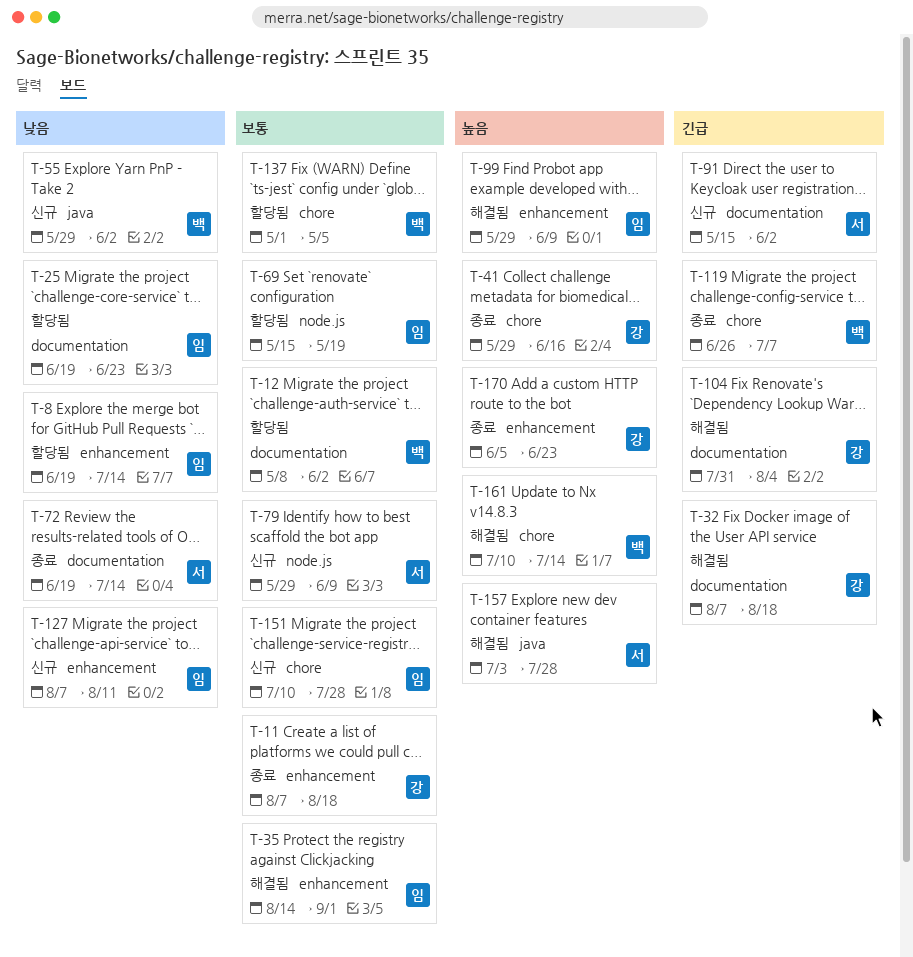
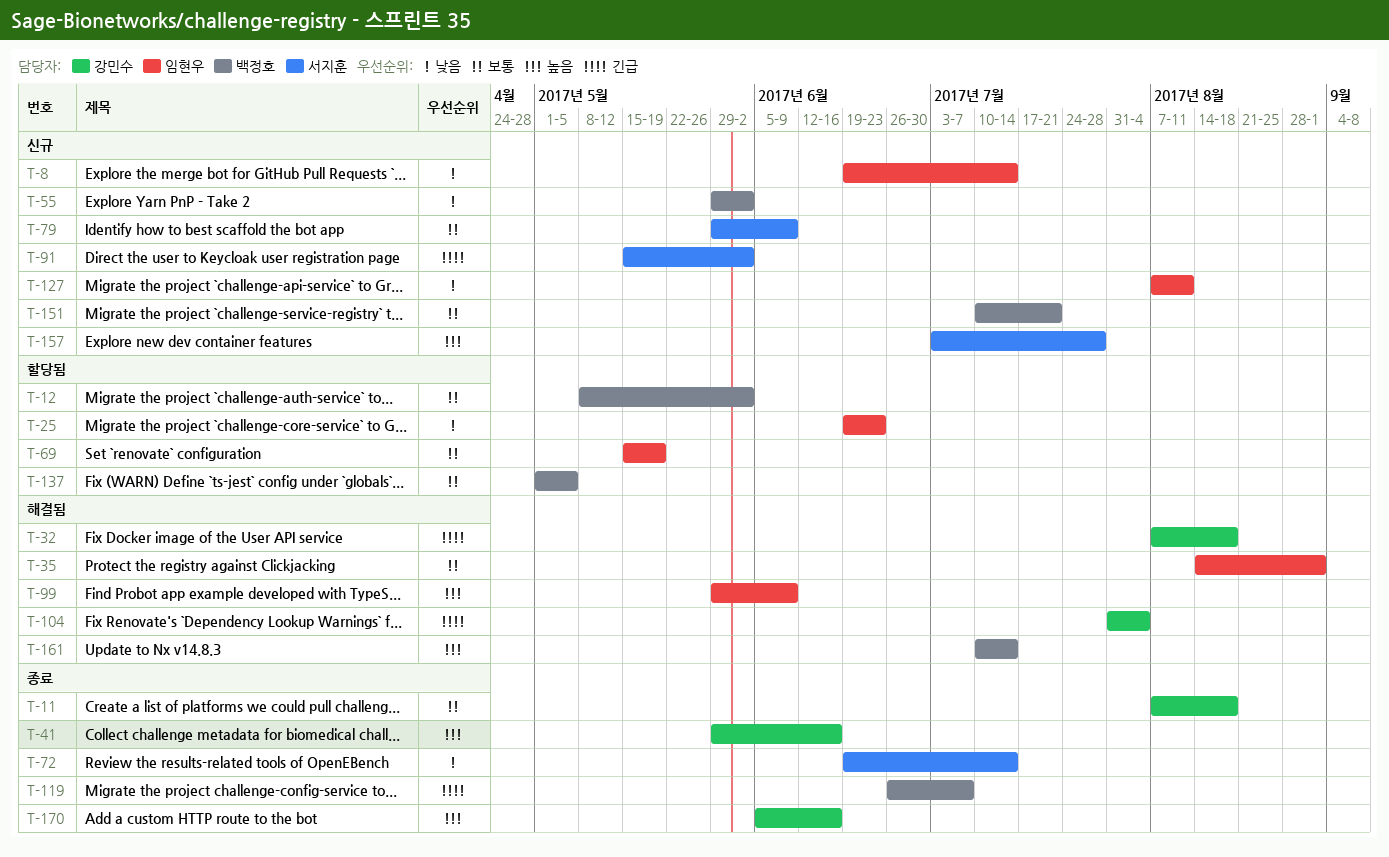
T-8, status: 할당됨 -> 신규
T-151, owner: 임현우 -> 백정호
T-151, due: Jul 28 -> Jul 21
T-157, status: 해결됨 -> 신규
T-170, due: Jun 23 -> Jun 16

